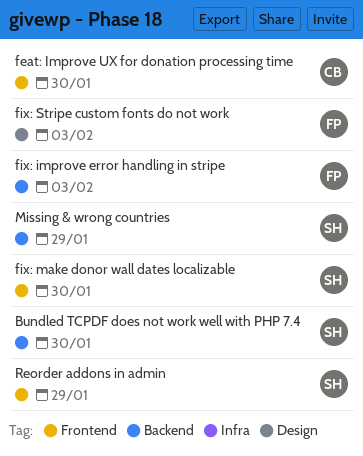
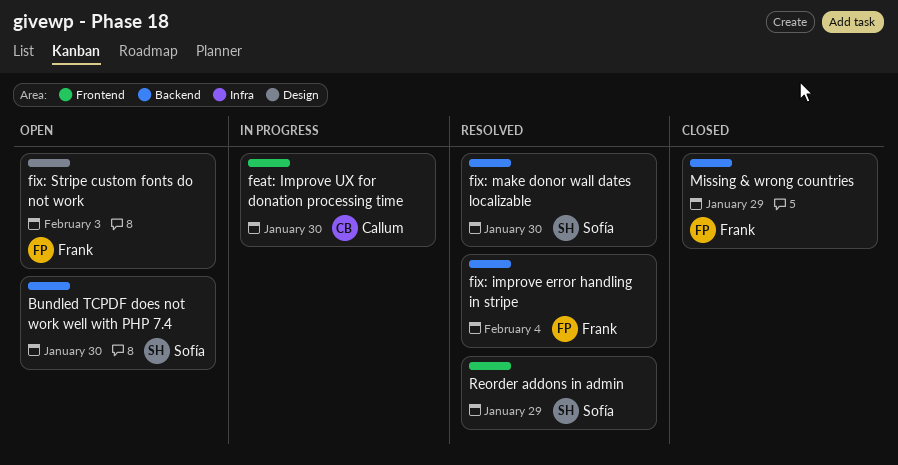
fix: improve error handling in stripe, due: Feb 3 -> Feb 4
fix: make donor wall dates localizable, label: Frontend -> Backend
Missing & wrong countries, owner: Sofía -> Frank

